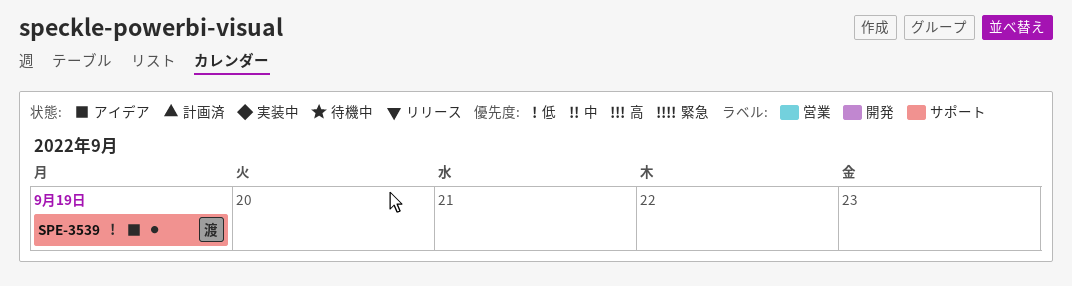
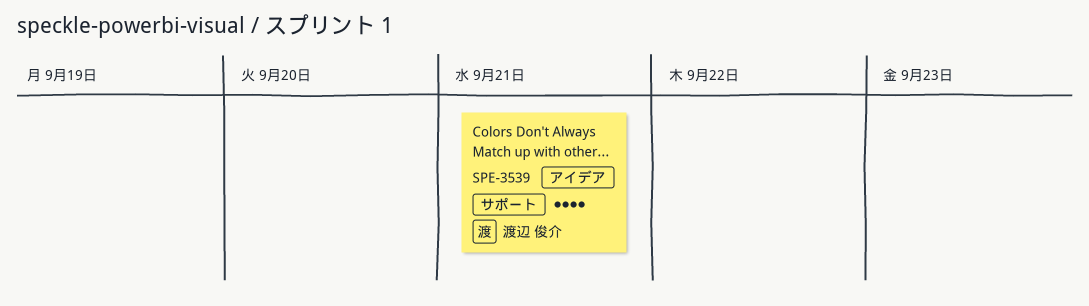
SPE-3539, estimate: 1 -> 4
SPE-3539, due: Sep 19 -> Sep 21

